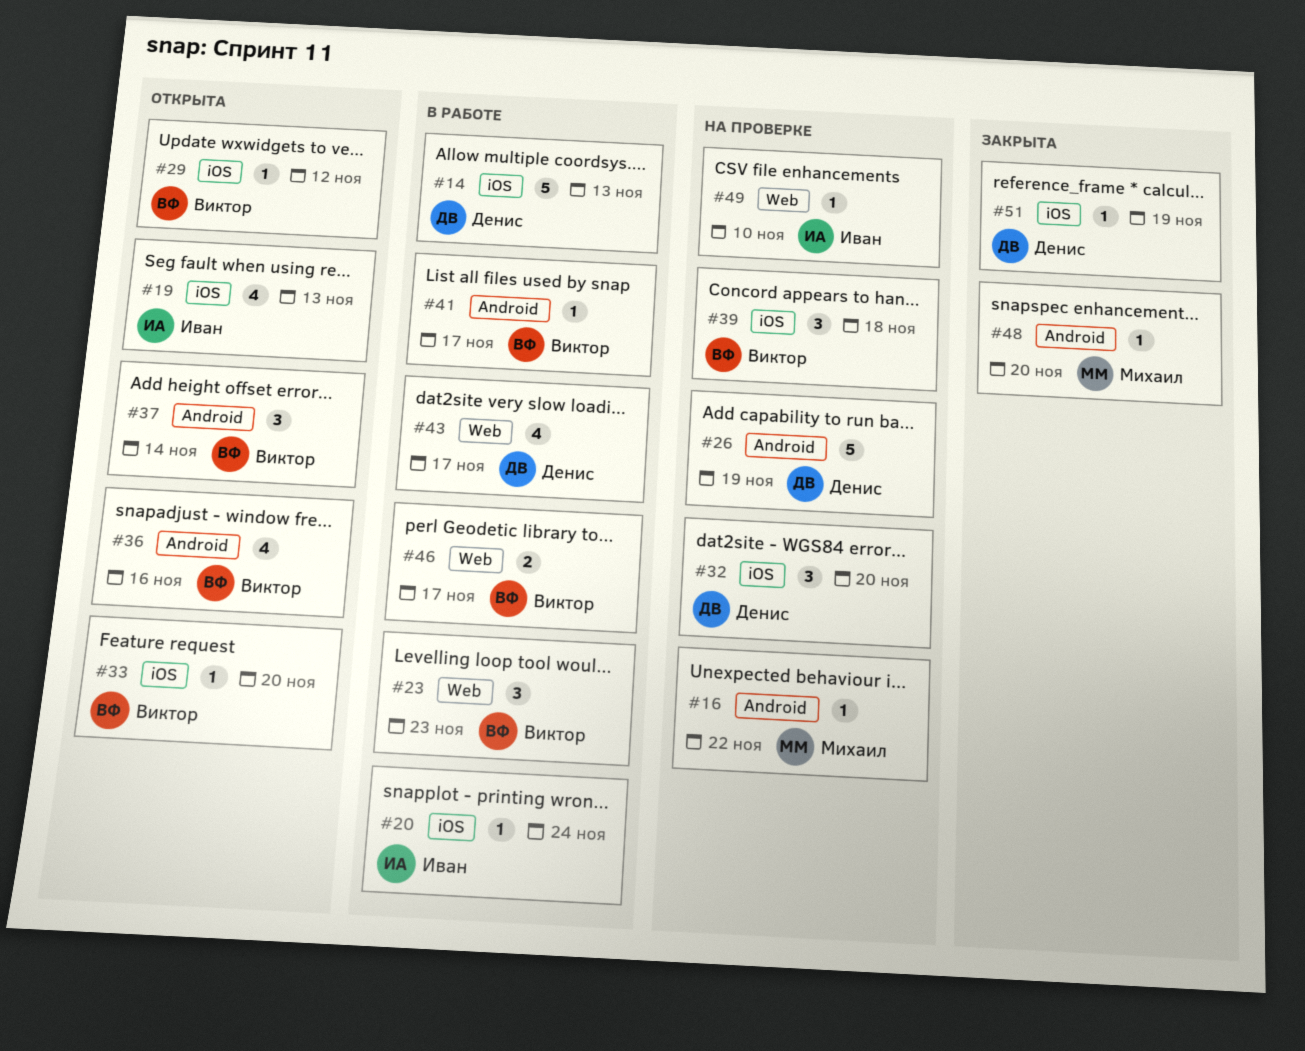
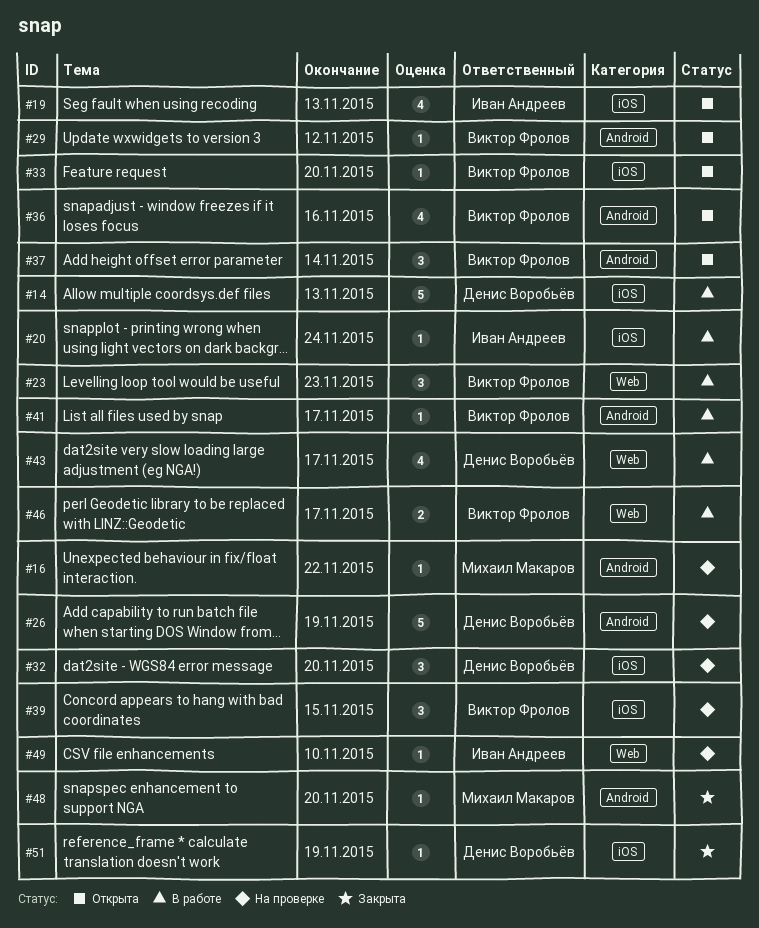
#29, label: iOS -> Android
#39, due: Nov 18 -> Nov 15

